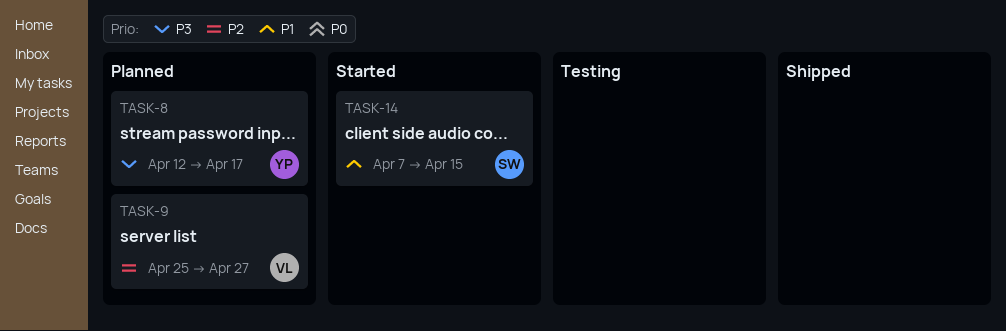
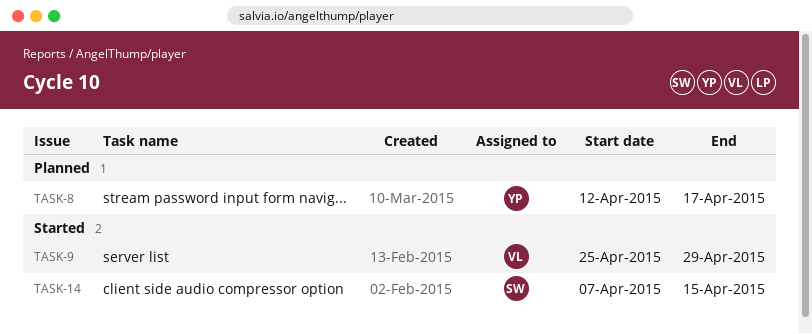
TASK-9, status: Planned -> Started
TASK-9, due: Apr 27 -> Apr 29

